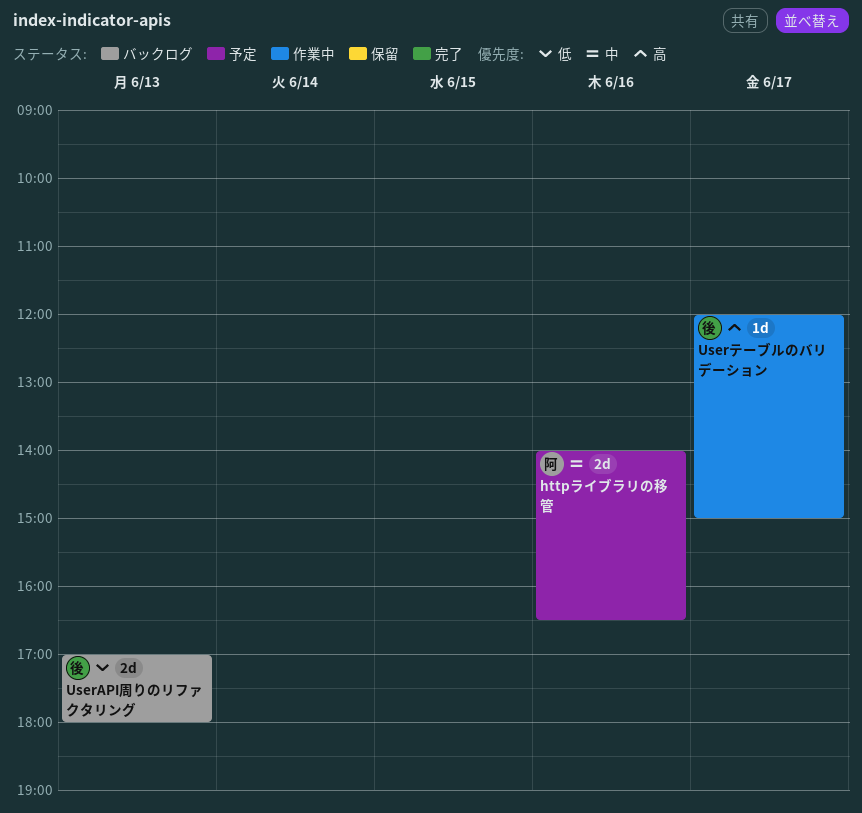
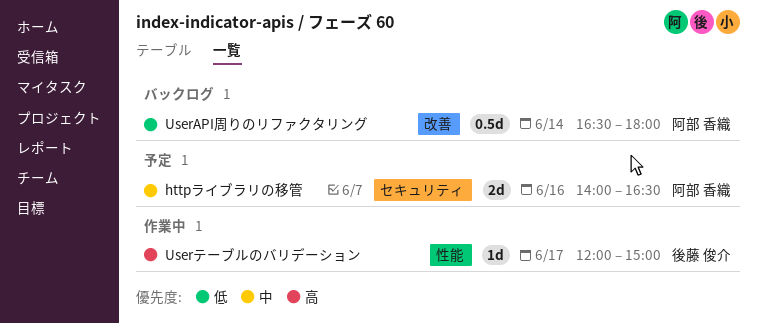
UserAPI周りのリファクタリング, owner: 後藤 俊介 -> 阿部 香織
UserAPI周りのリファクタリング, estimate: 2d -> 0.5d
UserAPI周りのリファクタリング, day: Jun 13 -> Jun 14
UserAPI周りのリファクタリング, begins: 17:00 -> 16:30

